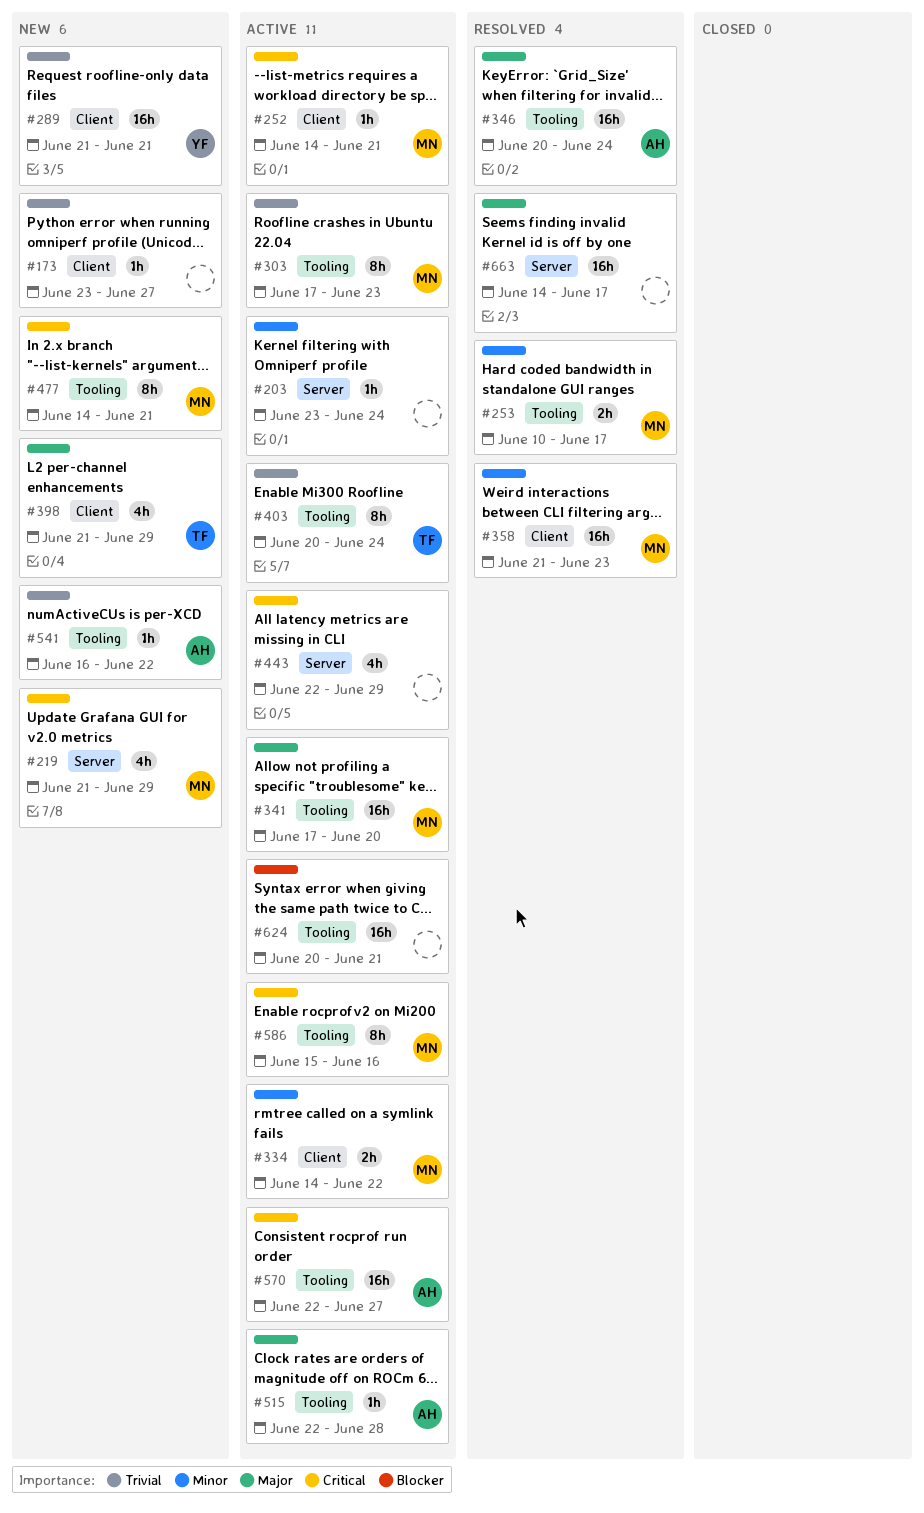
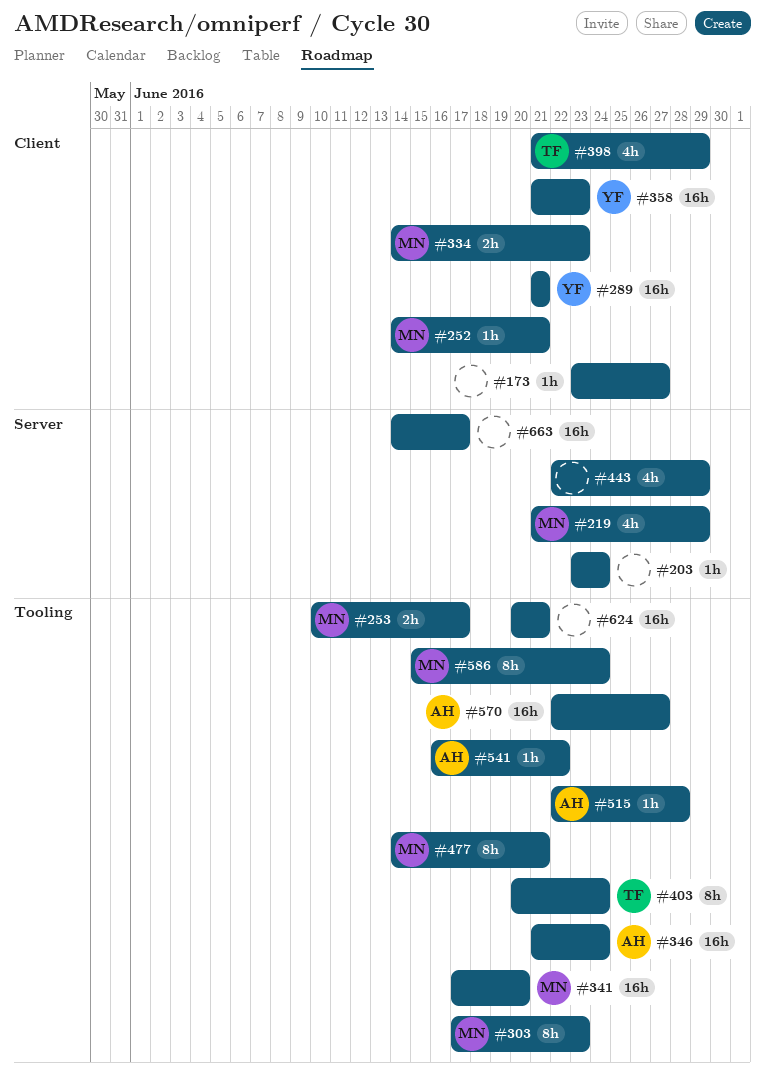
#334, due: Jun 22 -> Jun 23
#346, start: Jun 20 -> Jun 21
#358, owner: MN -> YF
#586, due: Jun 16 -> Jun 24

